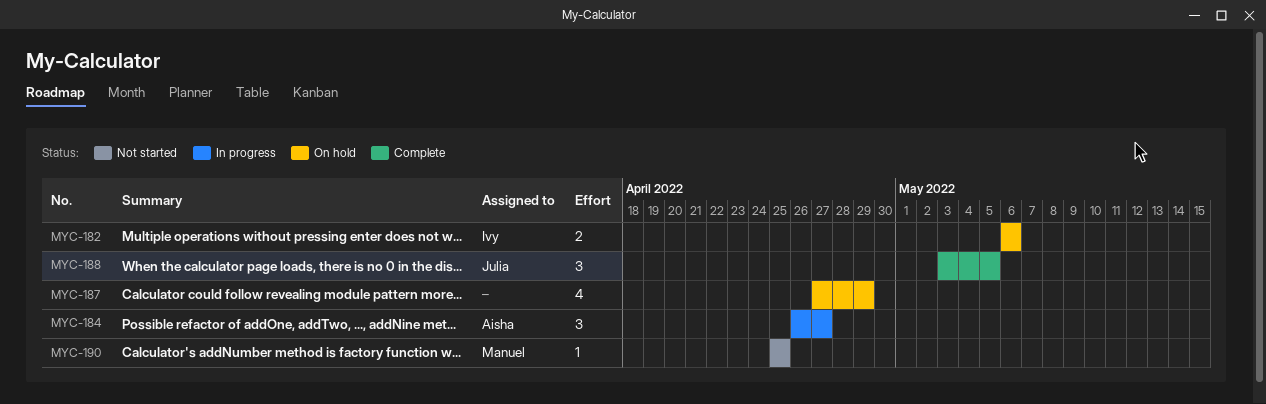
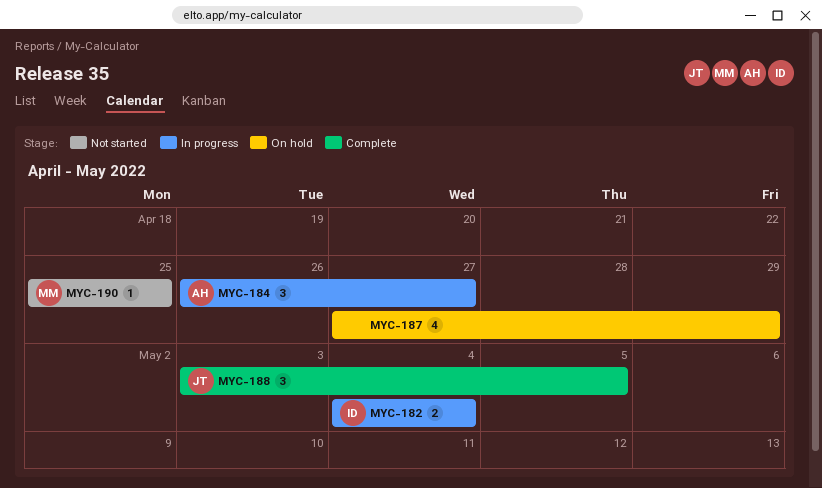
MYC-182, status: On hold -> In progress
MYC-182, start: May 6 -> May 4
MYC-182, due: May 6 -> May 4

